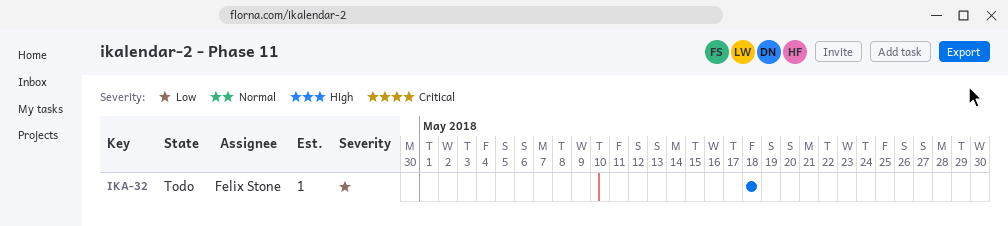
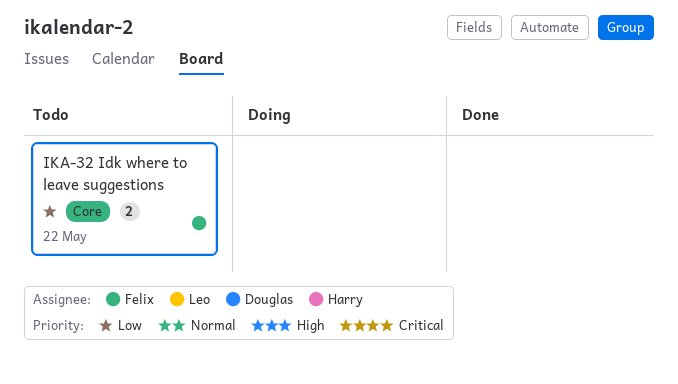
IKA-32, estimate: 1 -> 2
IKA-32, due: May 18 -> May 22

